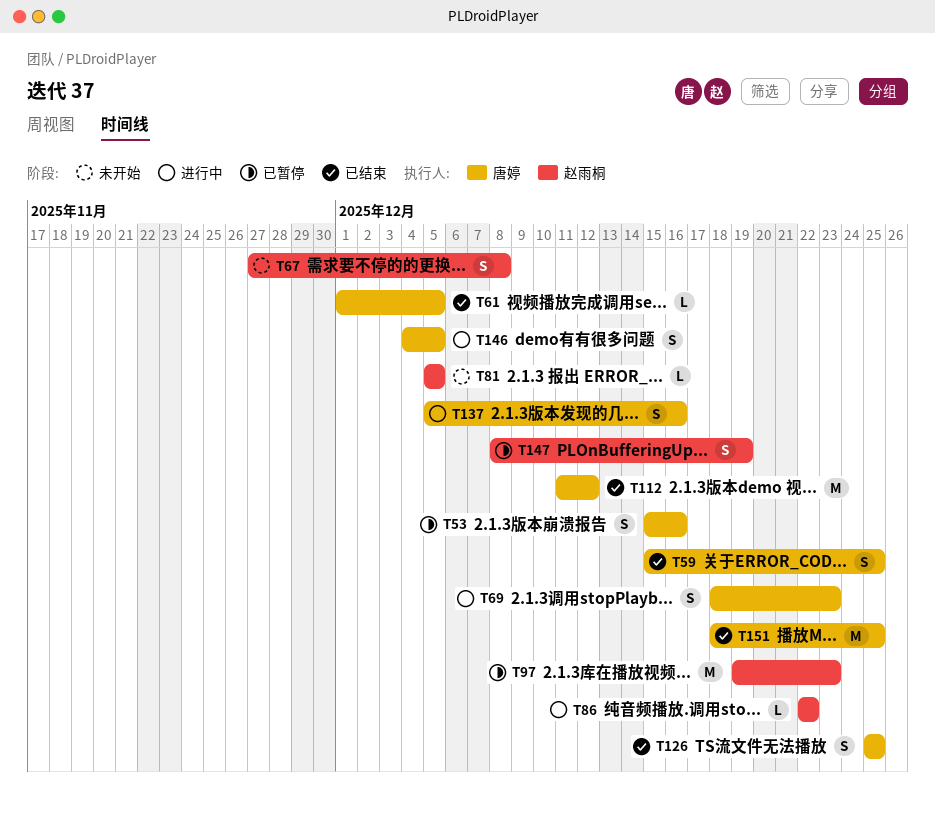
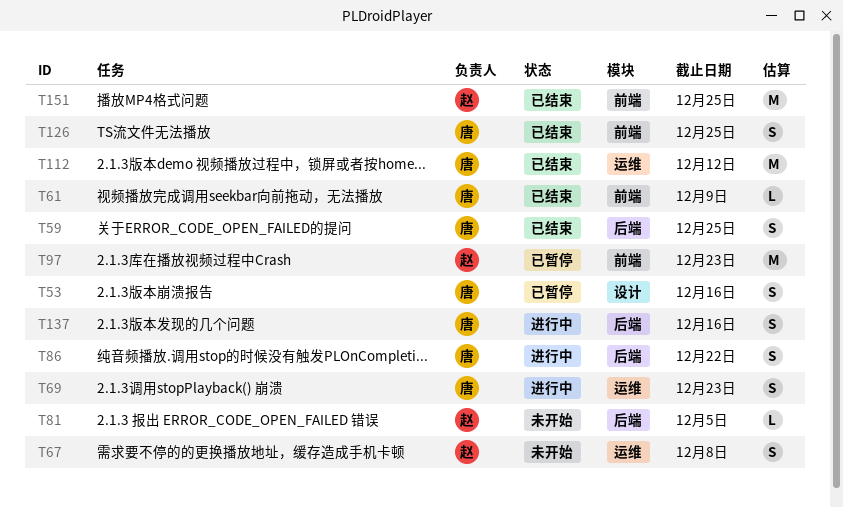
T61, due: Dec 5 -> Dec 9
T86, owner: 赵雨桐 -> 唐婷
T86, estimate: L -> S
T146: present -> none
T147: present -> none
T151, owner: 唐婷 -> 赵雨桐

